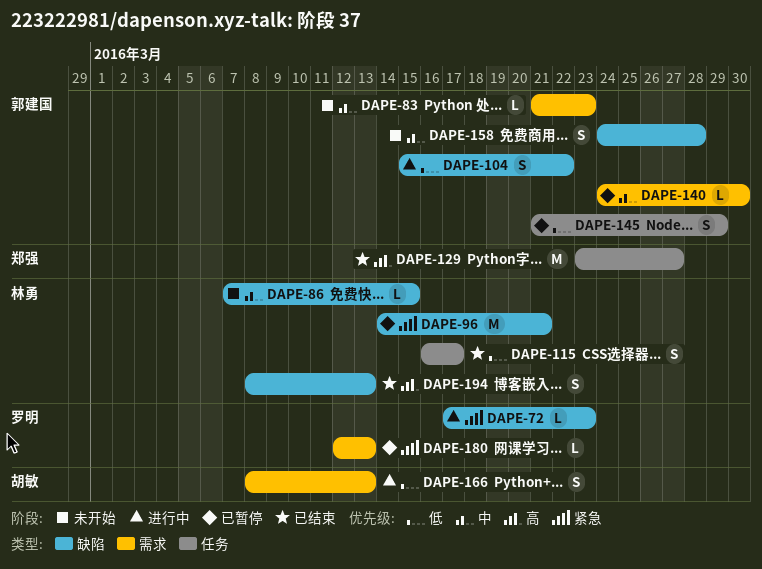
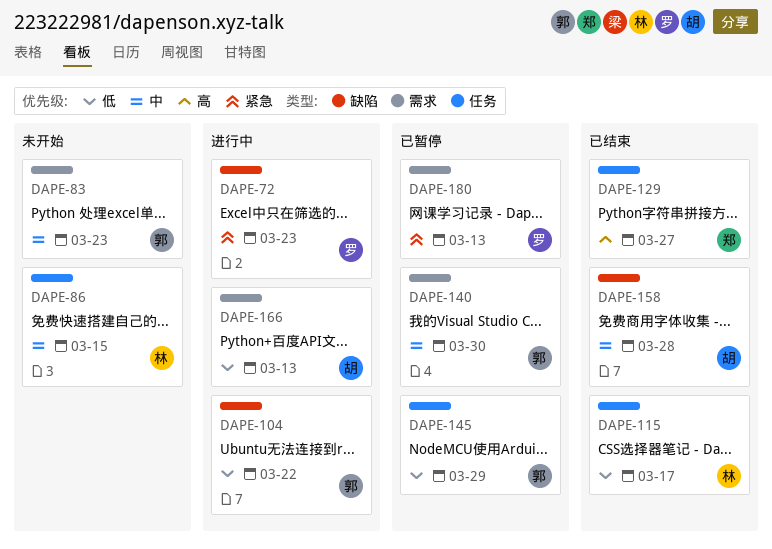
DAPE-86, label: 缺陷 -> 任务
DAPE-96: present -> none
DAPE-158, status: 未开始 -> 已结束
DAPE-158, owner: 郭建国 -> 胡敏
DAPE-194: present -> none

